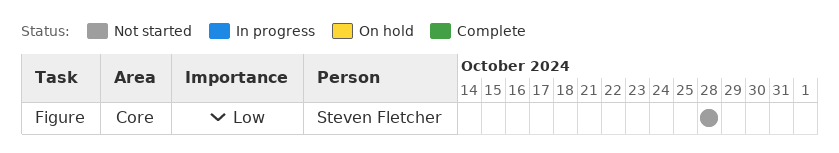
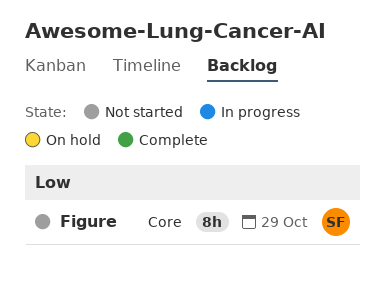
Figure, due: Oct 28 -> Oct 29

